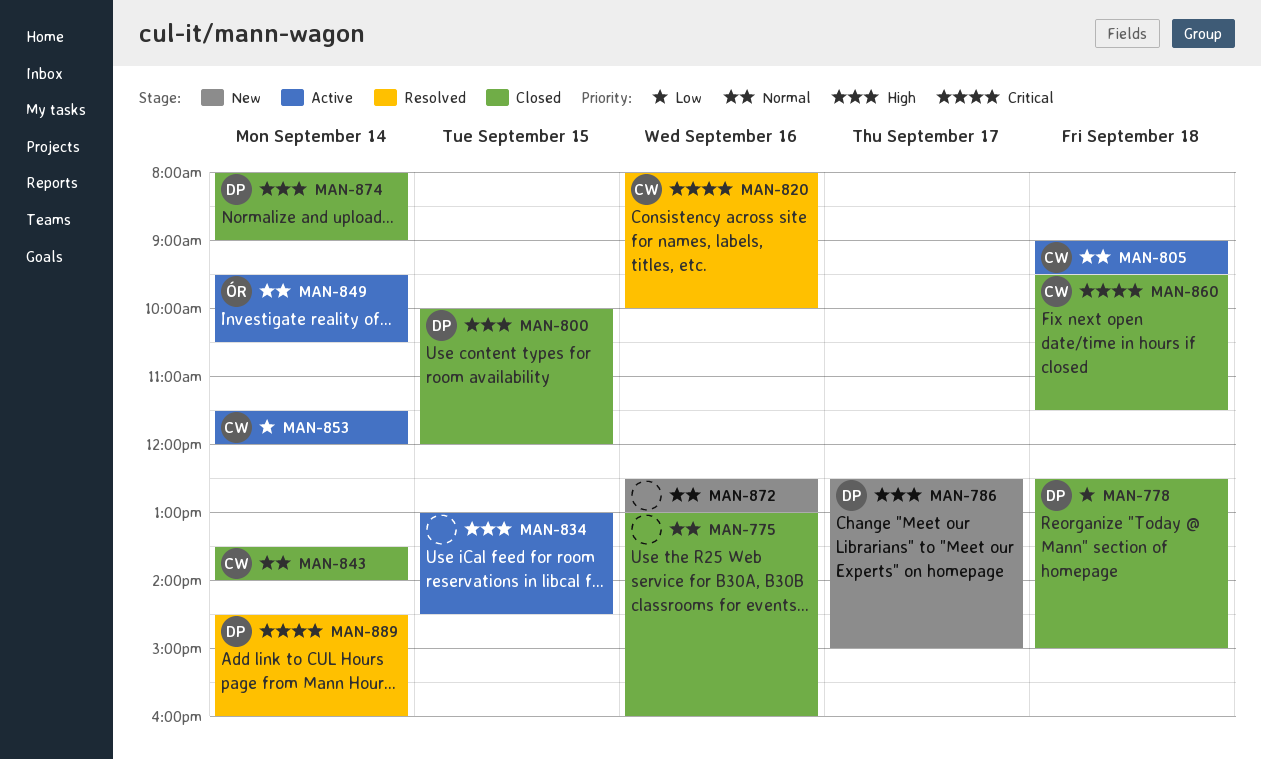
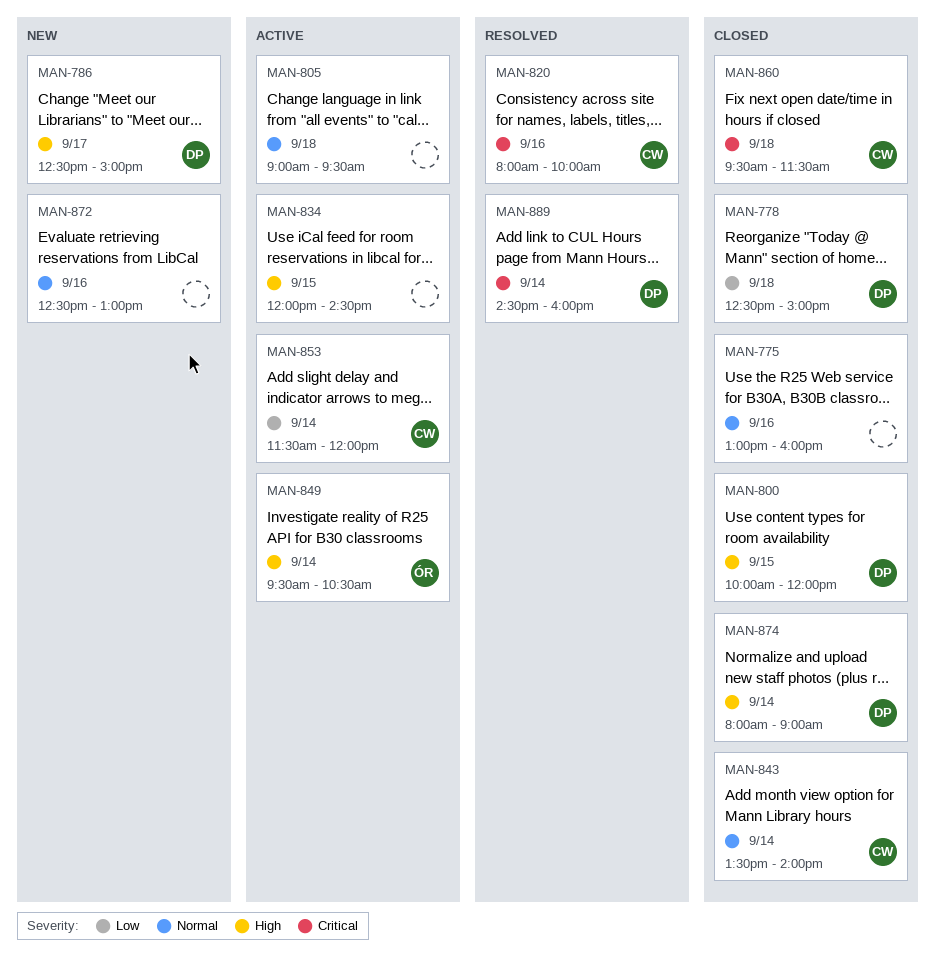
MAN-805, owner: CW -> none
MAN-834, begins: 13:00 -> 12:00
MAN-849, priority: Normal -> High

